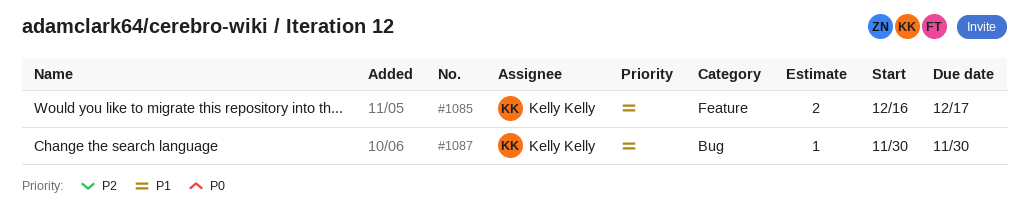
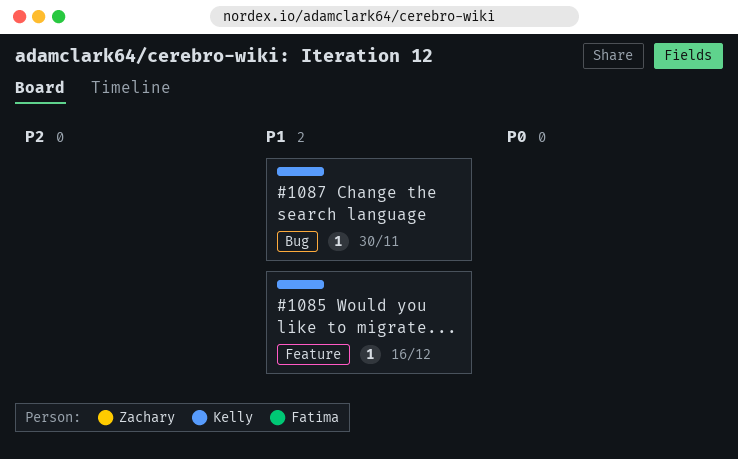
#1085, estimate: 2 -> 1
#1085, due: Dec 17 -> Dec 16

